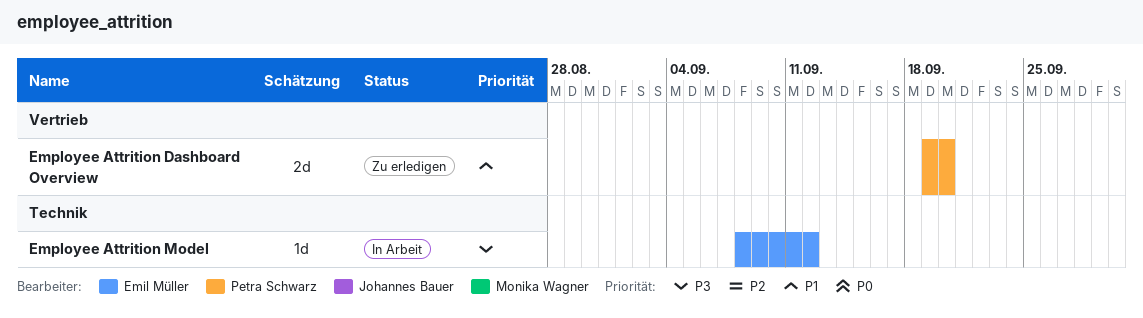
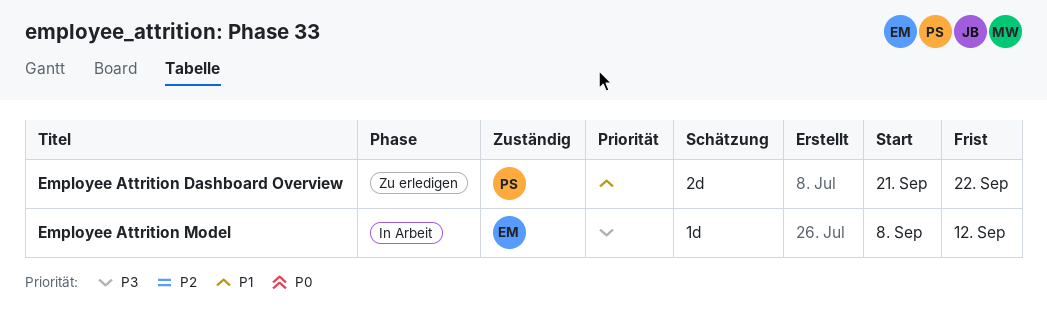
Employee Attrition Dashboard Overview, start: Sep 19 -> Sep 21
Employee Attrition Dashboard Overview, due: Sep 20 -> Sep 22

